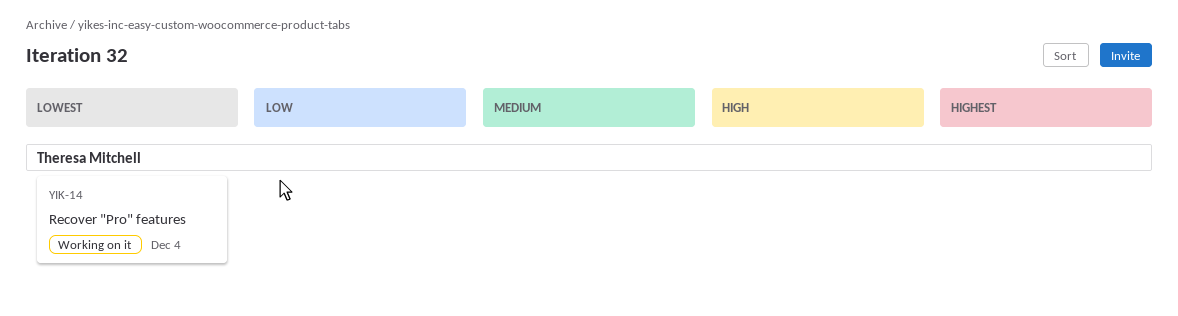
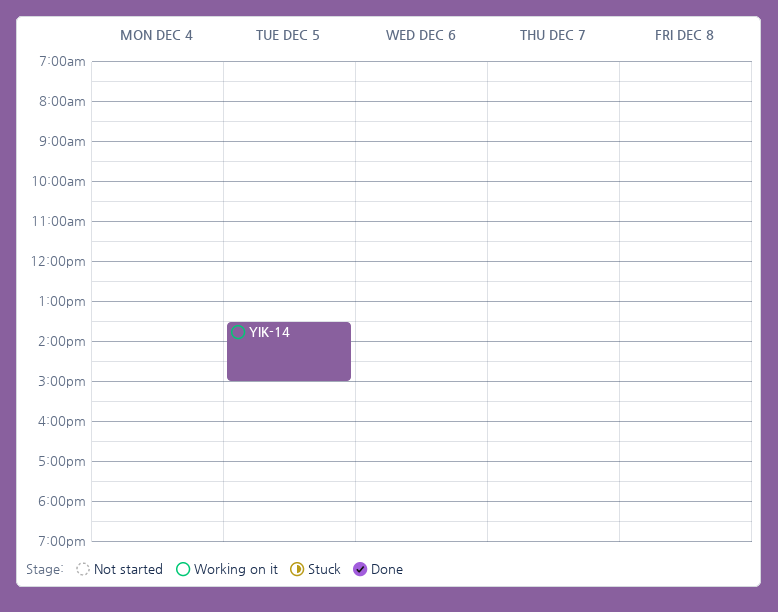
YIK-14, day: Dec 4 -> Dec 5

